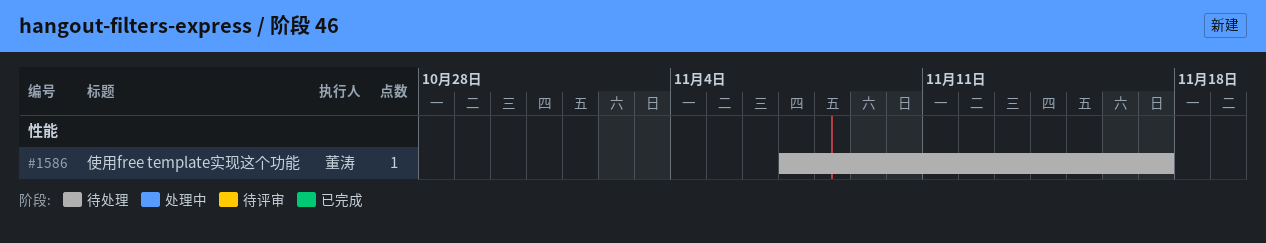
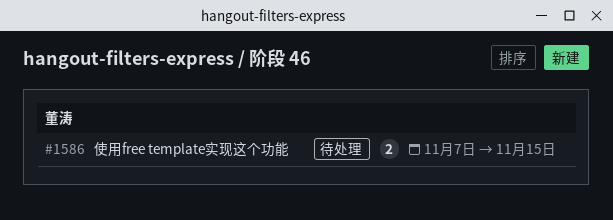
#1586, estimate: 1 -> 2
#1586, due: Nov 17 -> Nov 15

